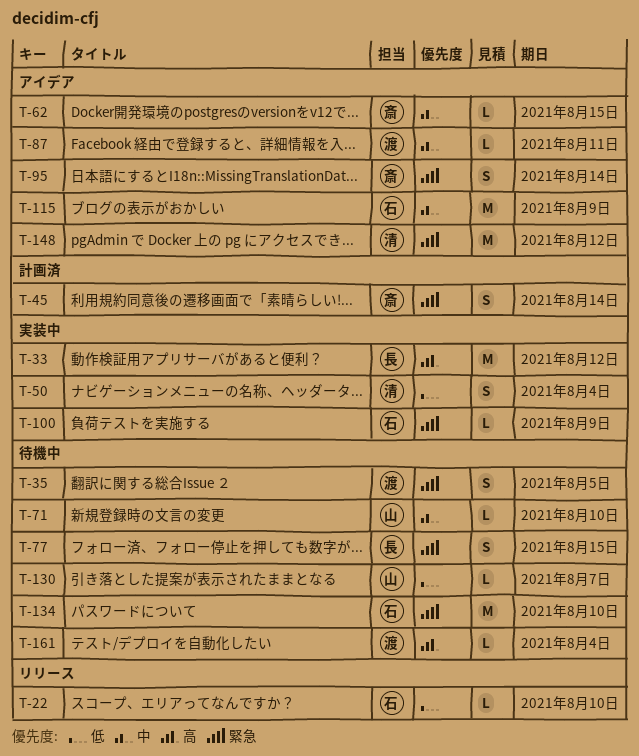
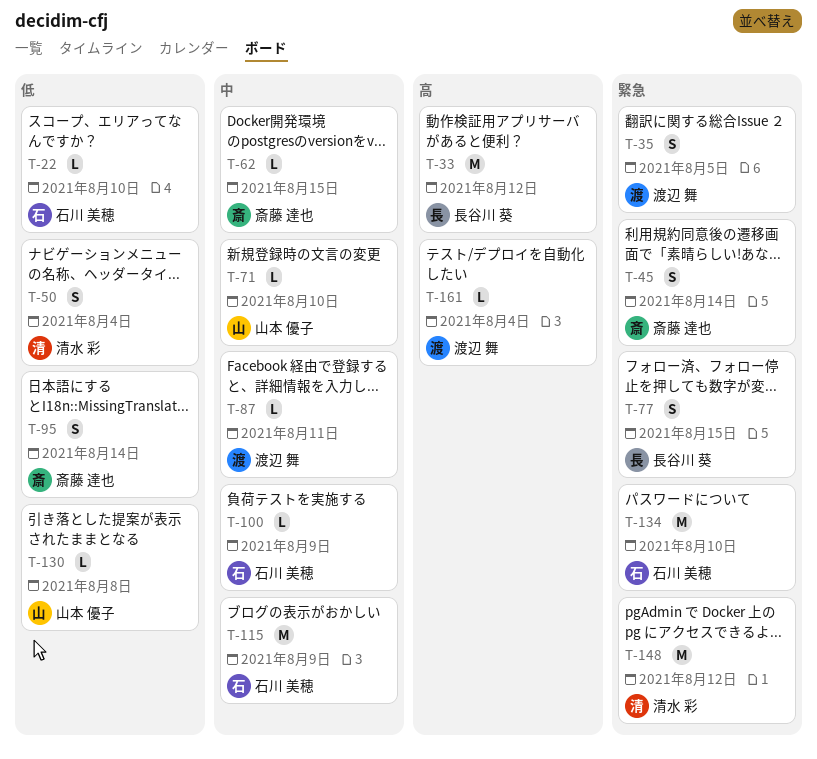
T-95, priority: 緊急 -> 低
T-100, priority: 緊急 -> 中
T-130, due: Aug 7 -> Aug 8

